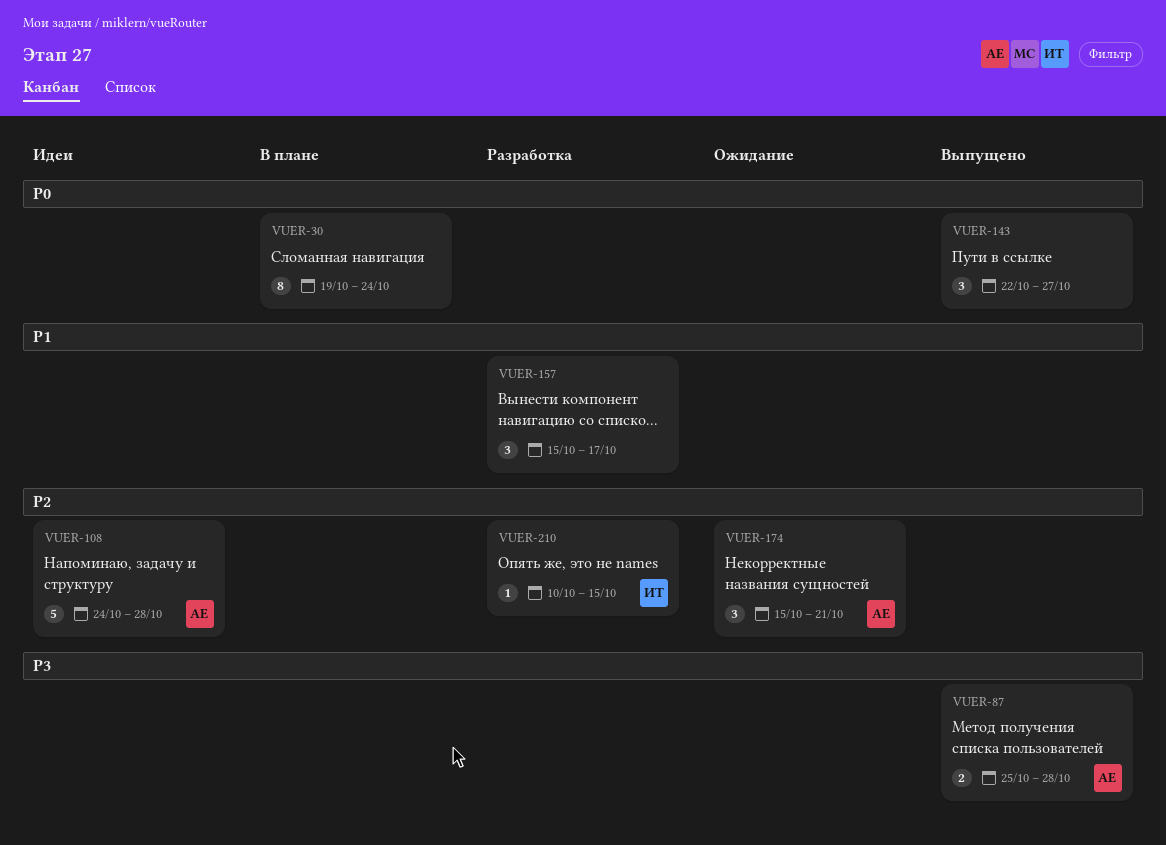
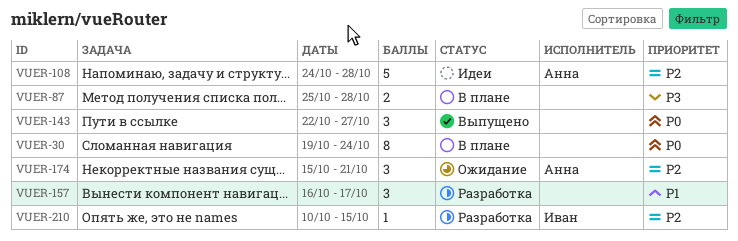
VUER-87, status: Выпущено -> В плане
VUER-87, owner: Анна -> none
VUER-157, start: Oct 15 -> Oct 16

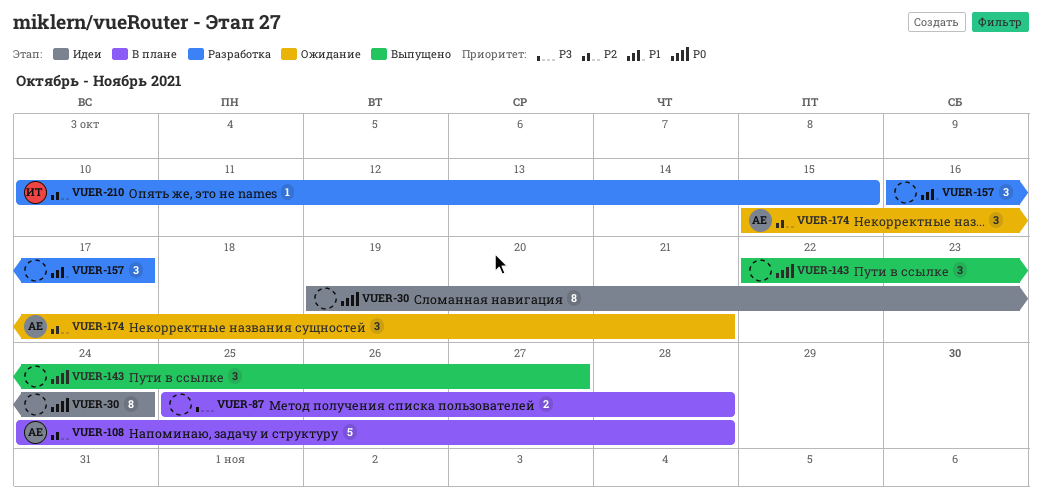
VUER-30, status: В плане -> Идеи
VUER-108, status: Идеи -> В плане

